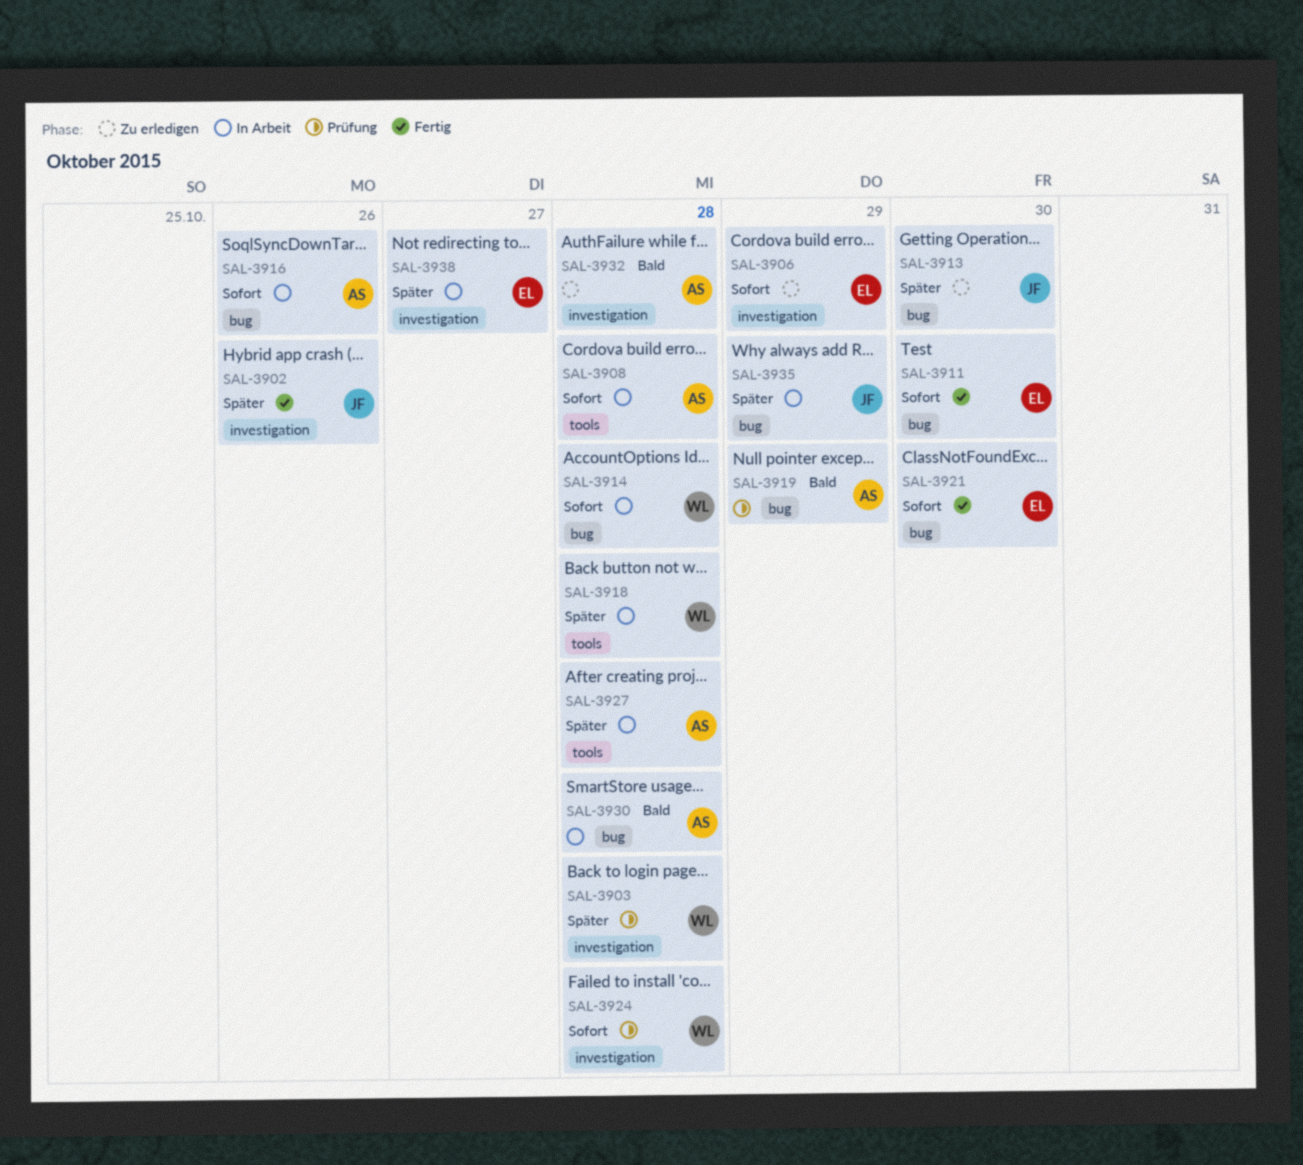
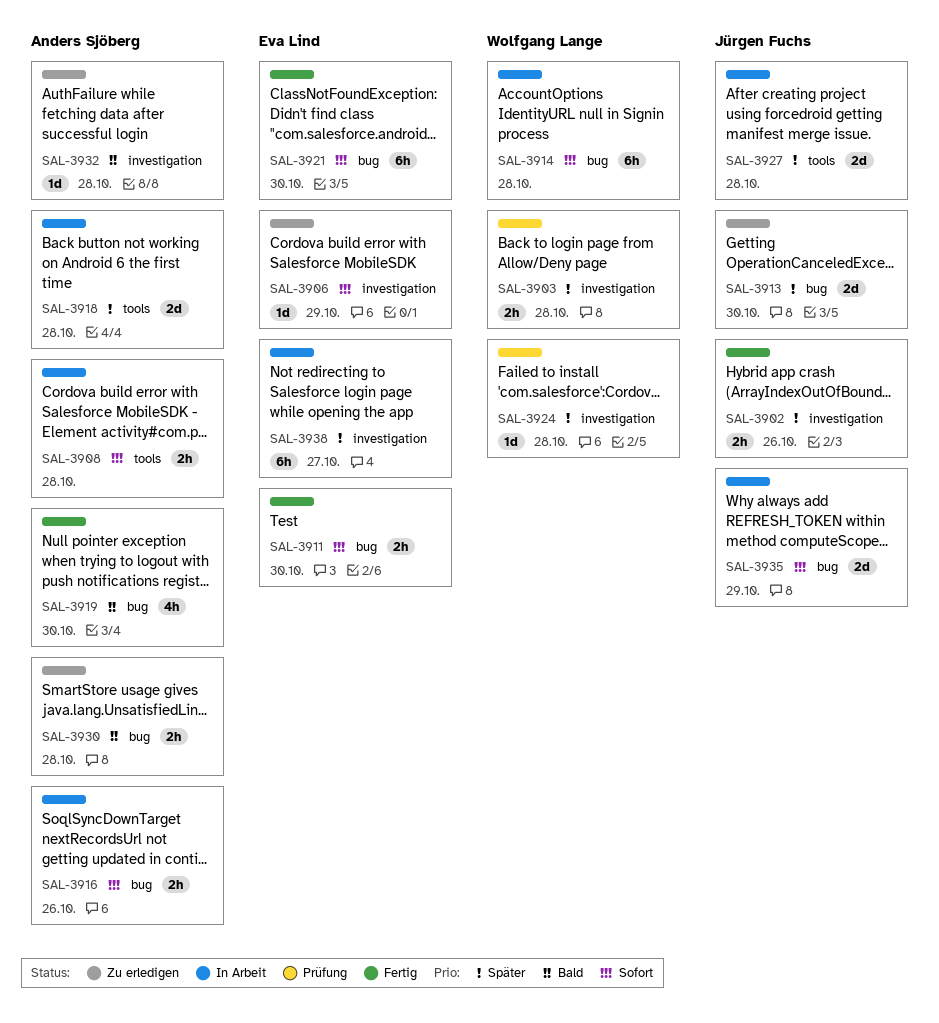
SAL-3918, owner: Wolfgang Lange -> Anders Sjöberg
SAL-3919, status: Prüfung -> Fertig
SAL-3919, due: Oct 29 -> Oct 30
SAL-3924, priority: Sofort -> Später
SAL-3927, owner: Anders Sjöberg -> Jürgen Fuchs
SAL-3930, status: In Arbeit -> Zu erledigen
SAL-3935, priority: Später -> Sofort

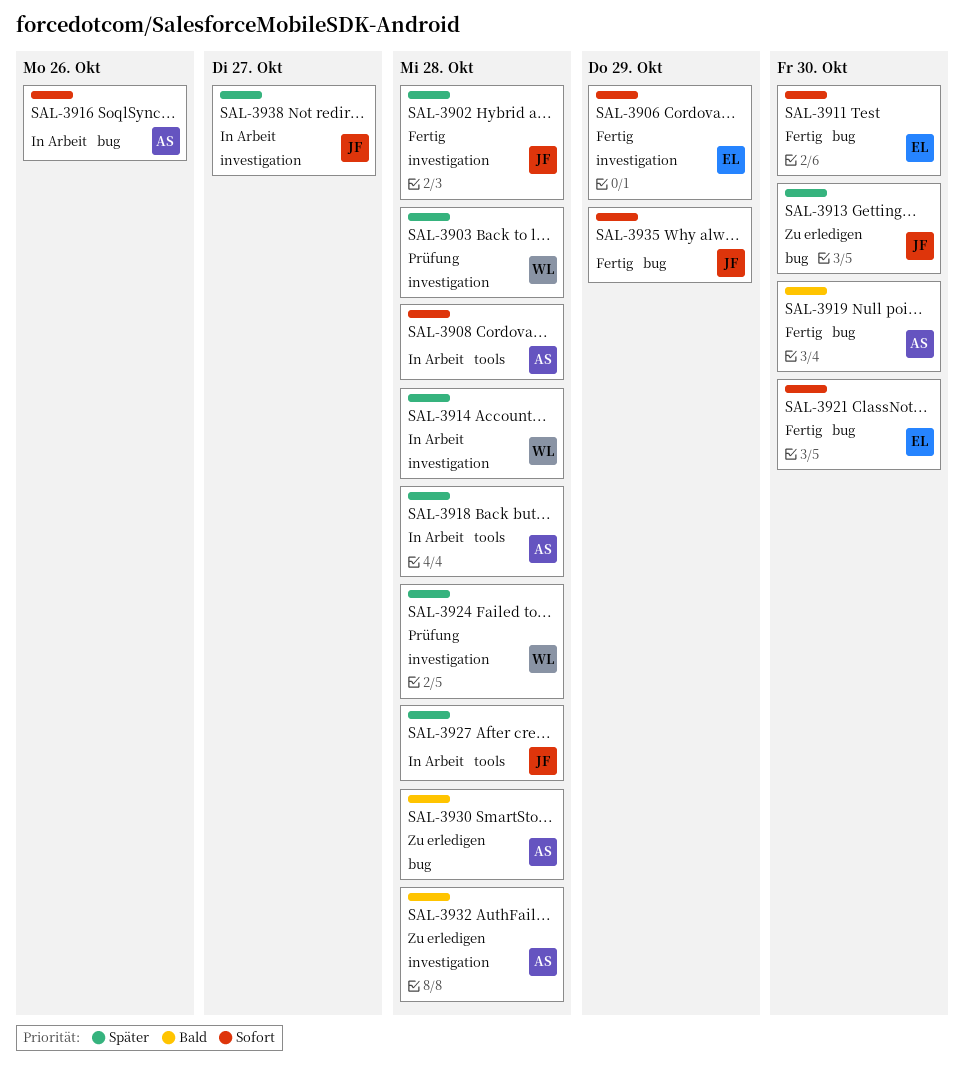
SAL-3902, due: Oct 26 -> Oct 28
SAL-3906, status: Zu erledigen -> Fertig
SAL-3914, priority: Sofort -> Später
SAL-3914, label: bug -> investigation
SAL-3935, status: In Arbeit -> Fertig
SAL-3938, owner: Eva Lind -> Jürgen Fuchs

